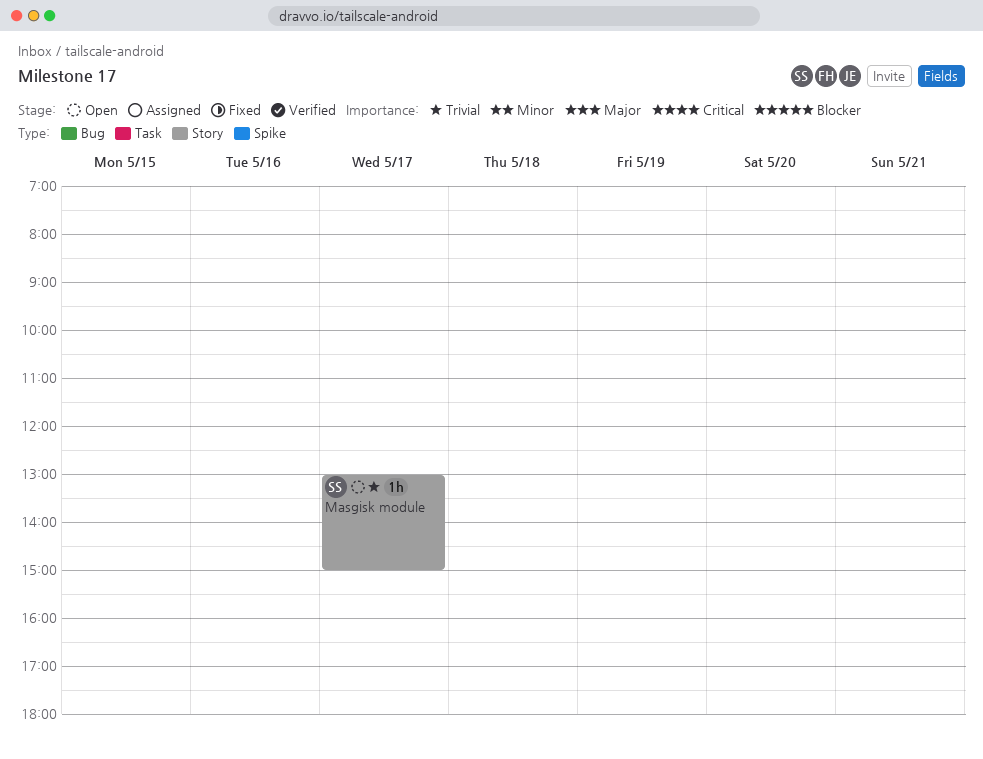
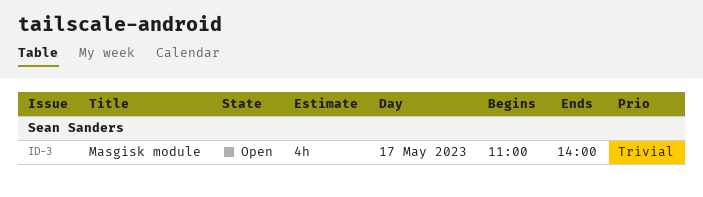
Masgisk module, estimate: 1h -> 4h
Masgisk module, begins: 13:00 -> 11:00
Masgisk module, ends: 15:00 -> 14:00

